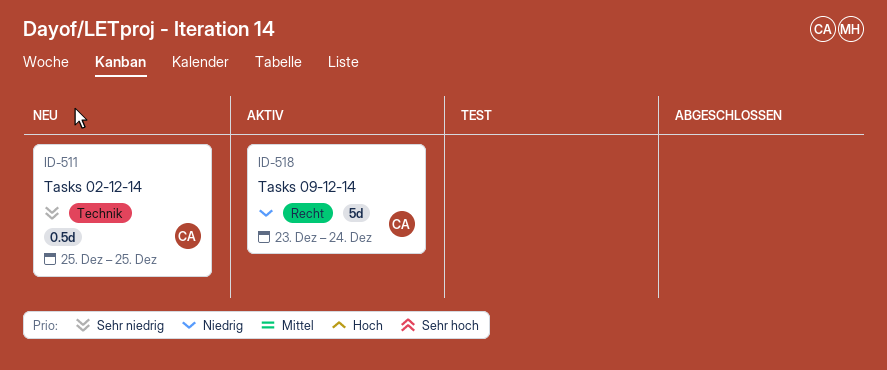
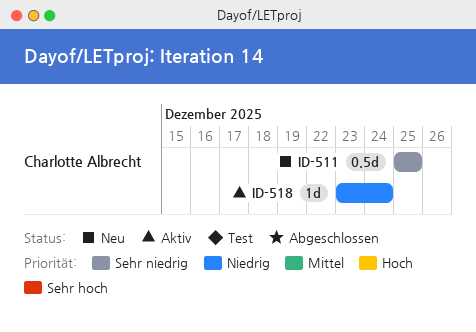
ID-518, estimate: 5d -> 1d

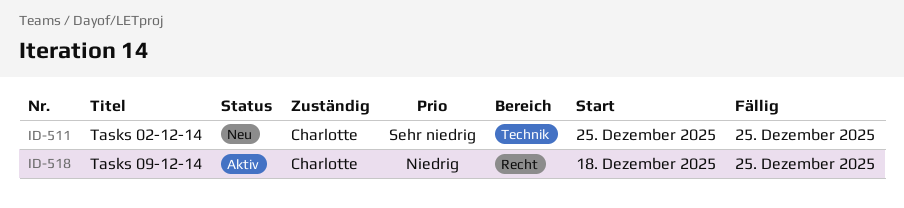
ID-518, start: Dec 23 -> Dec 18
ID-518, due: Dec 24 -> Dec 25

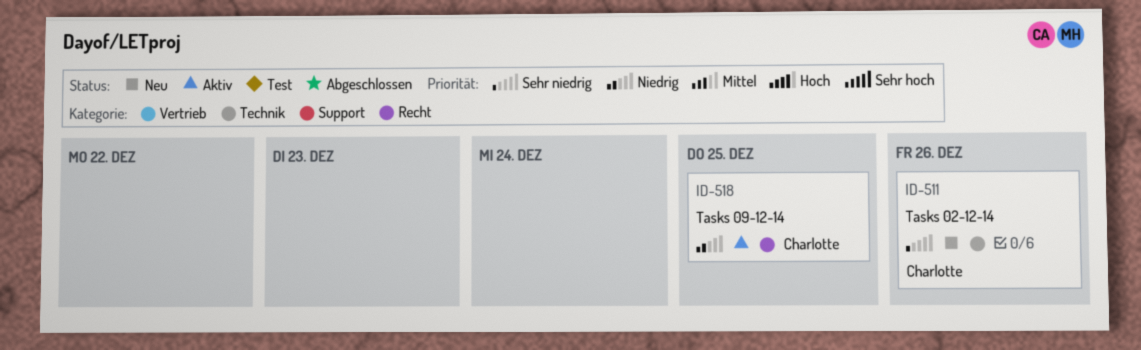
ID-511, due: Dec 25 -> Dec 26

